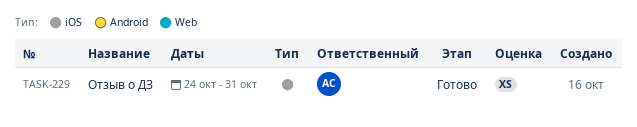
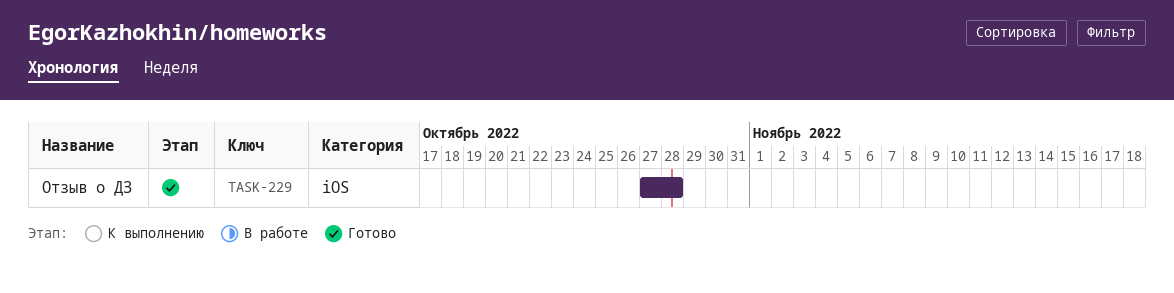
TASK-229, start: Oct 24 -> Oct 27
TASK-229, due: Oct 31 -> Oct 28

